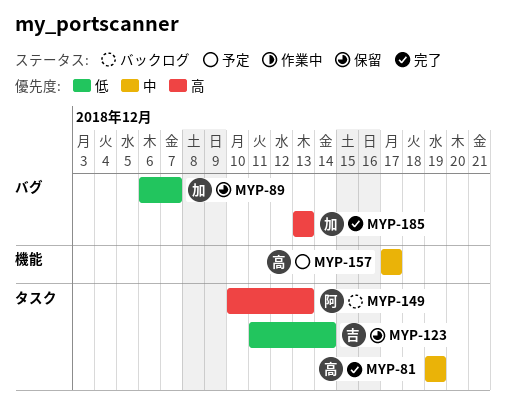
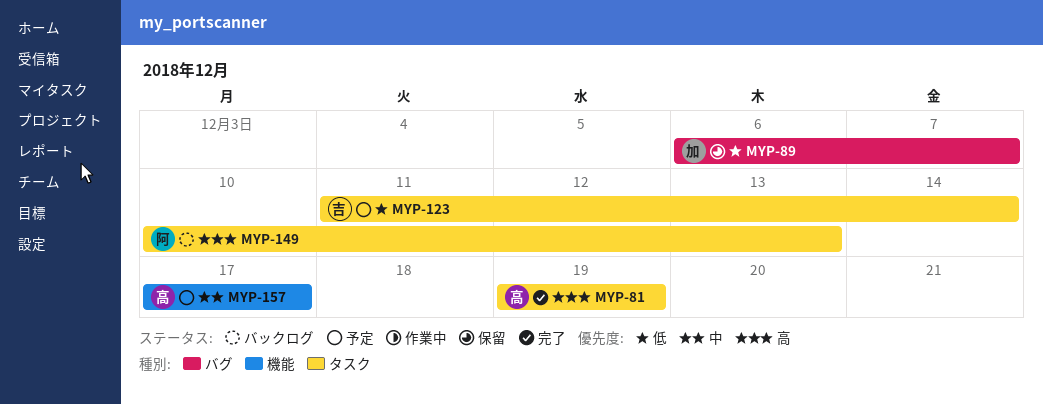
MYP-81, priority: 中 -> 高
MYP-123, status: 保留 -> 予定
MYP-185: present -> none

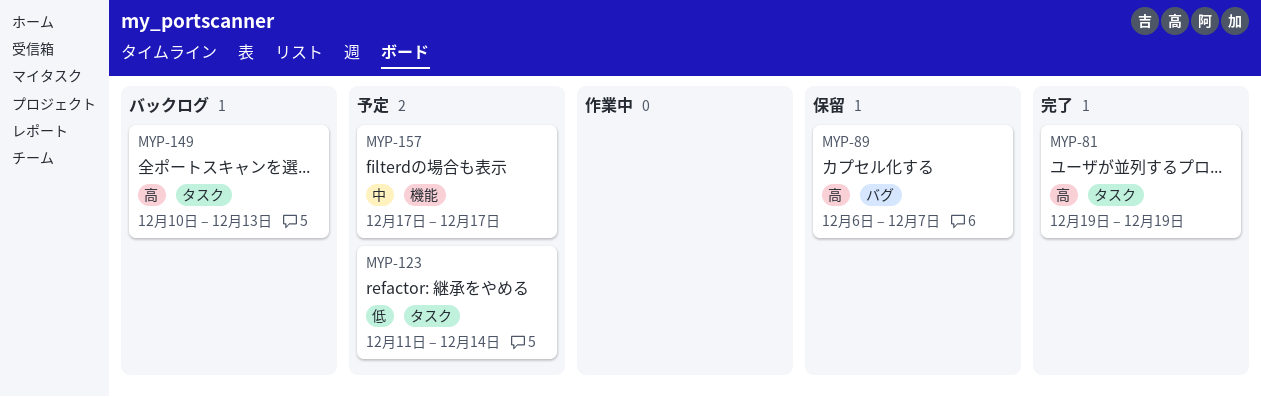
MYP-89, priority: 低 -> 高

